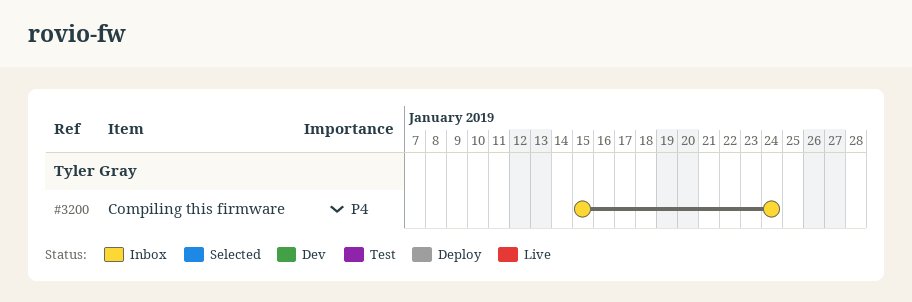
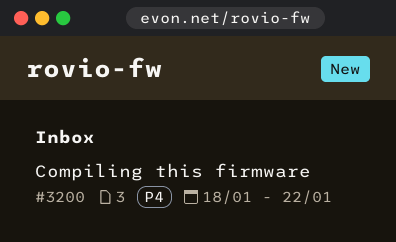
#3200, start: Jan 15 -> Jan 18
#3200, due: Jan 24 -> Jan 22

